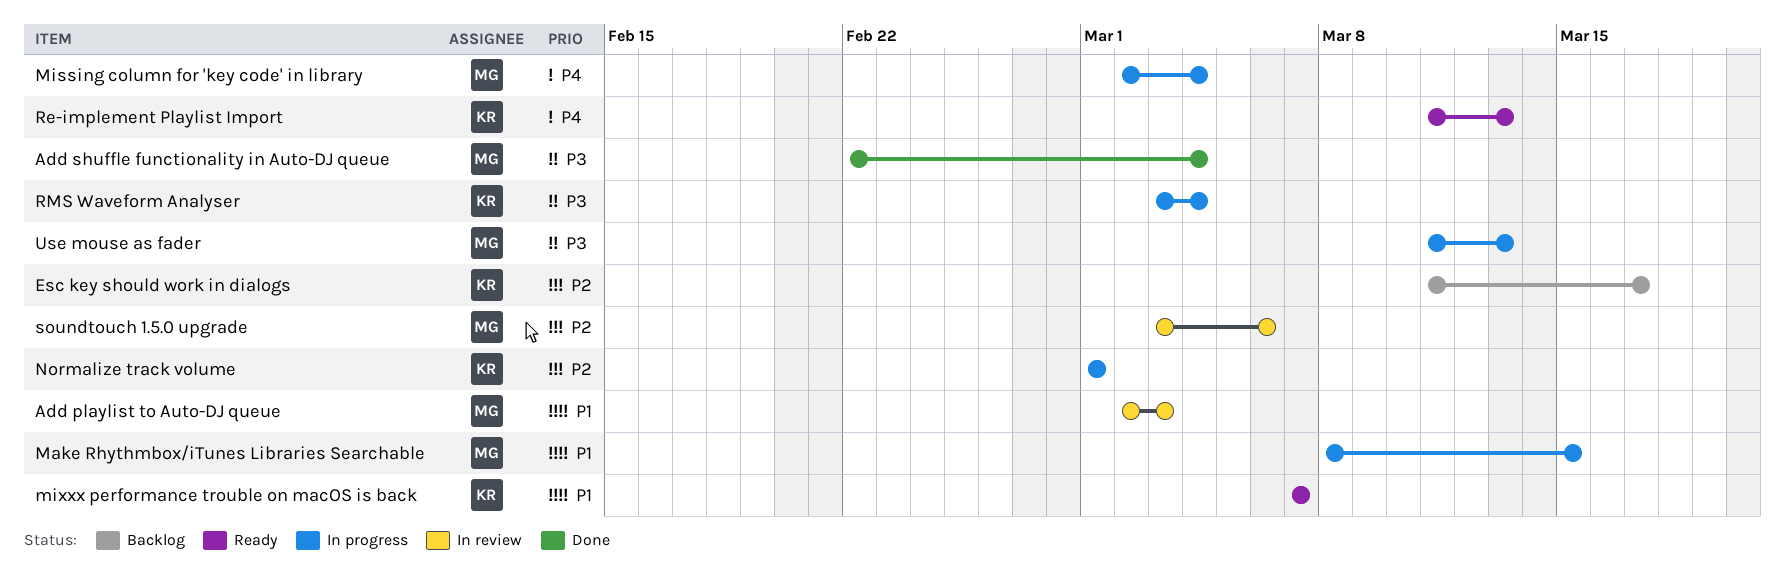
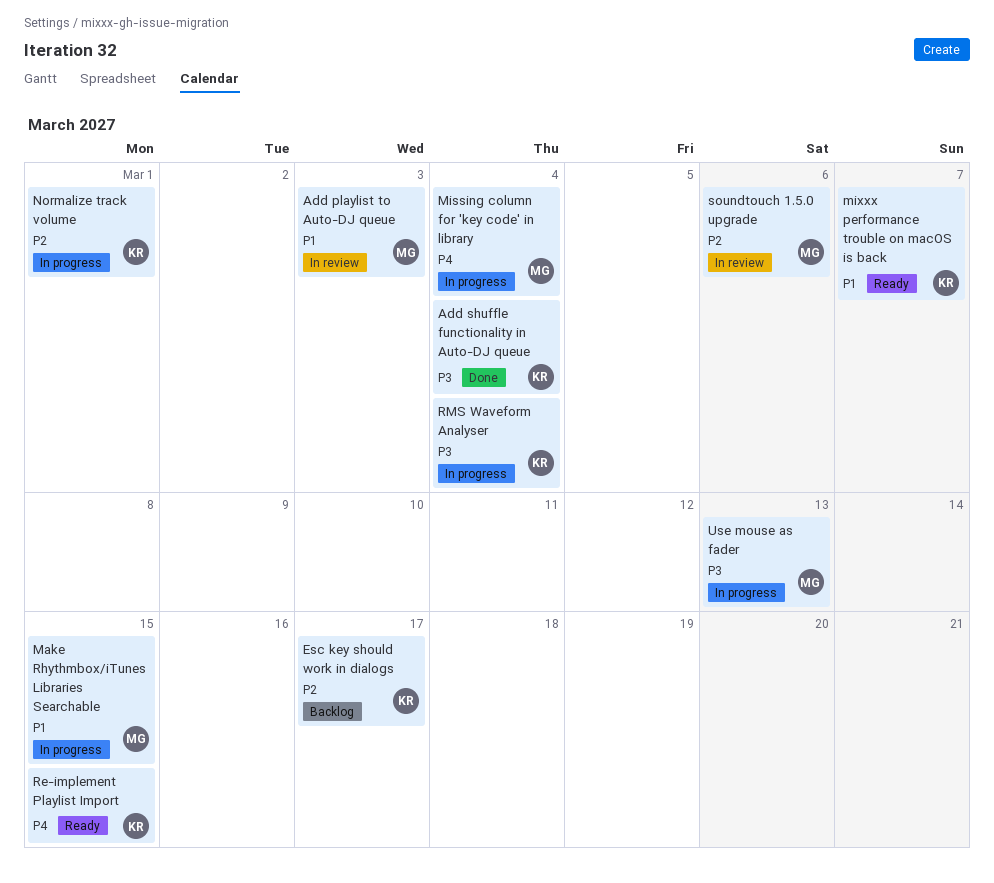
Add shuffle functionality in Auto-DJ queue, owner: MG -> KR
Re-implement Playlist Import, due: Mar 13 -> Mar 15

